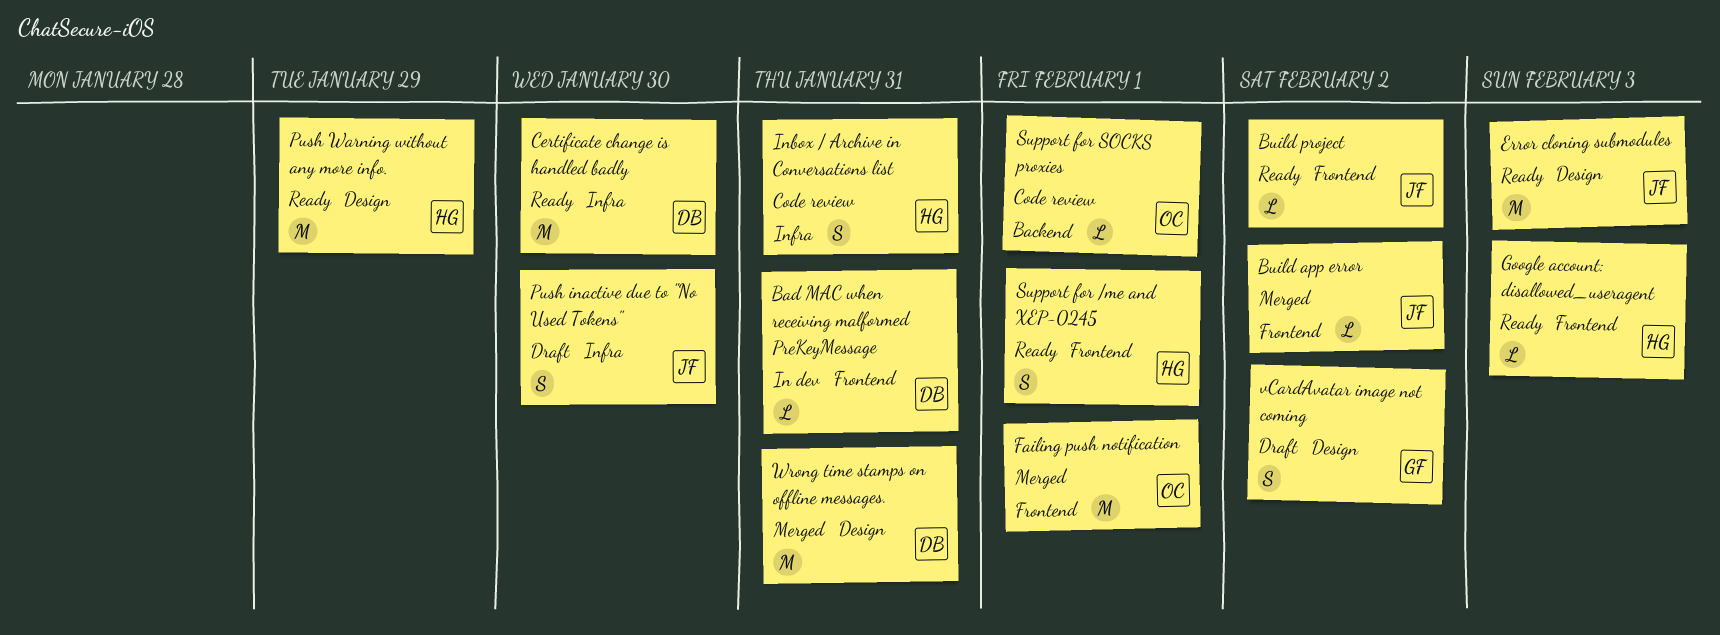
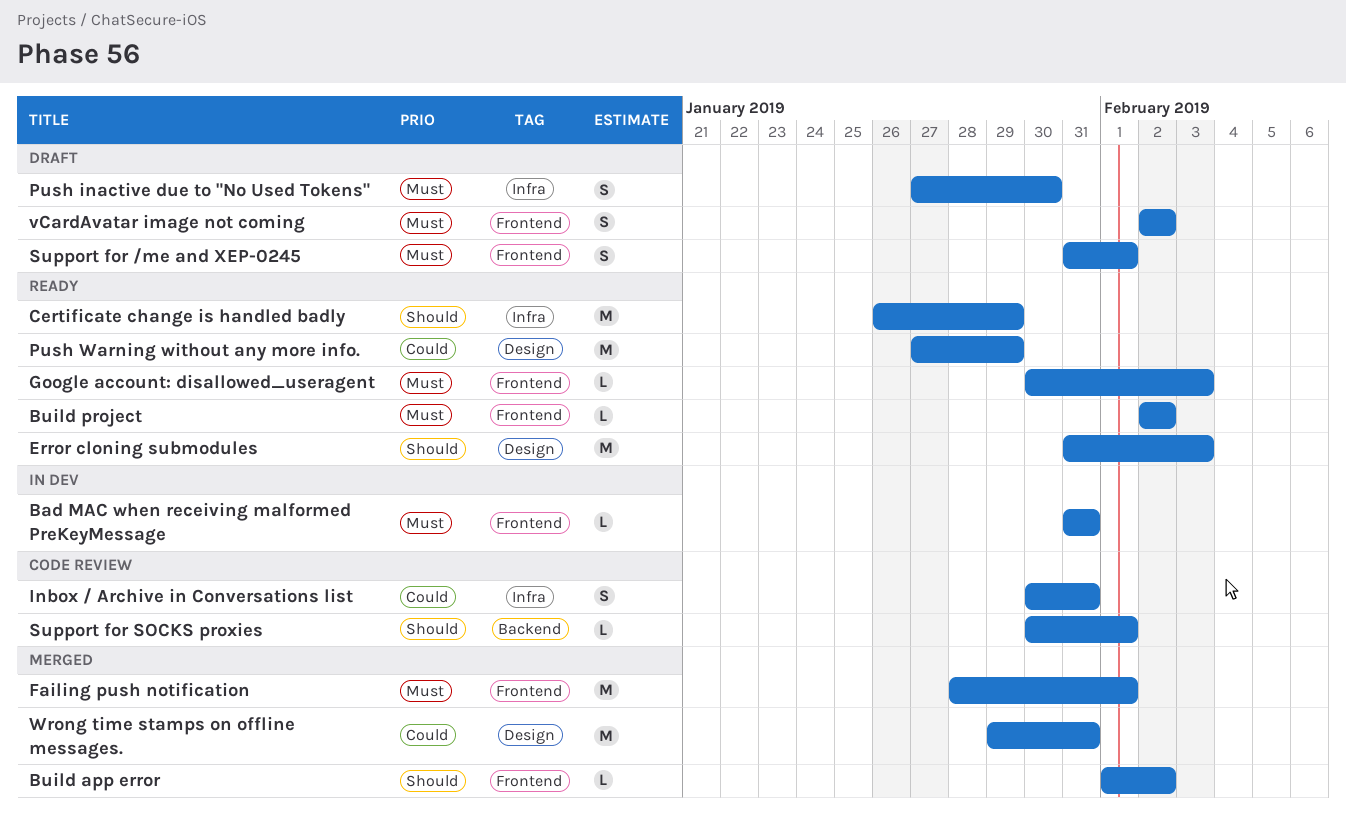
Certificate change is handled badly, due: Jan 30 -> Jan 29
Support for /me and XEP-0245, status: Ready -> Draft
vCardAvatar image not coming, label: Design -> Frontend

